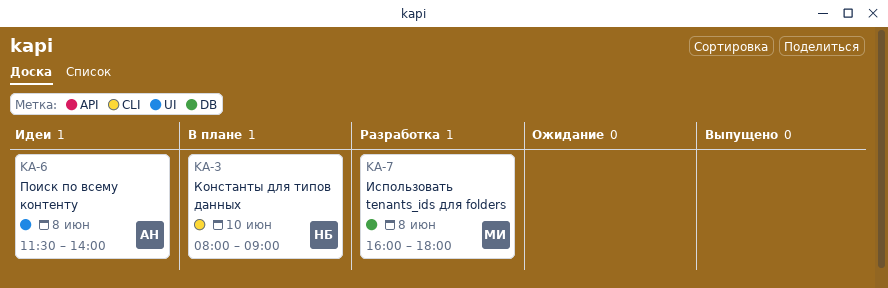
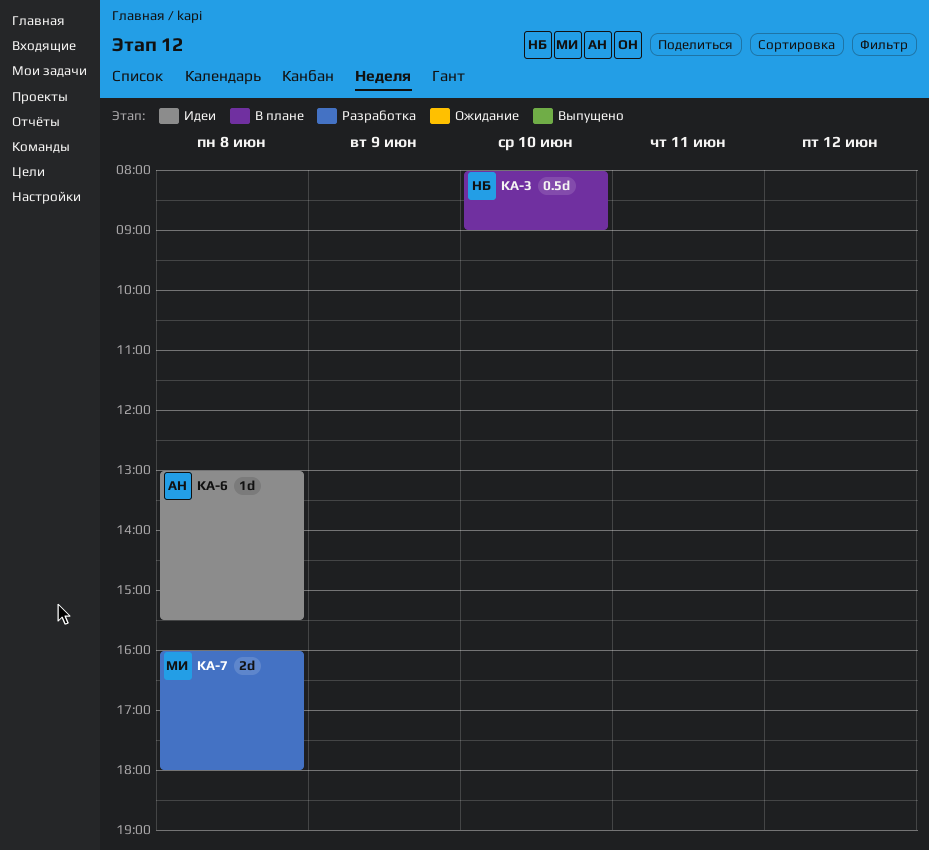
KA-6, begins: 11:30 -> 13:00
KA-6, ends: 14:00 -> 15:30

